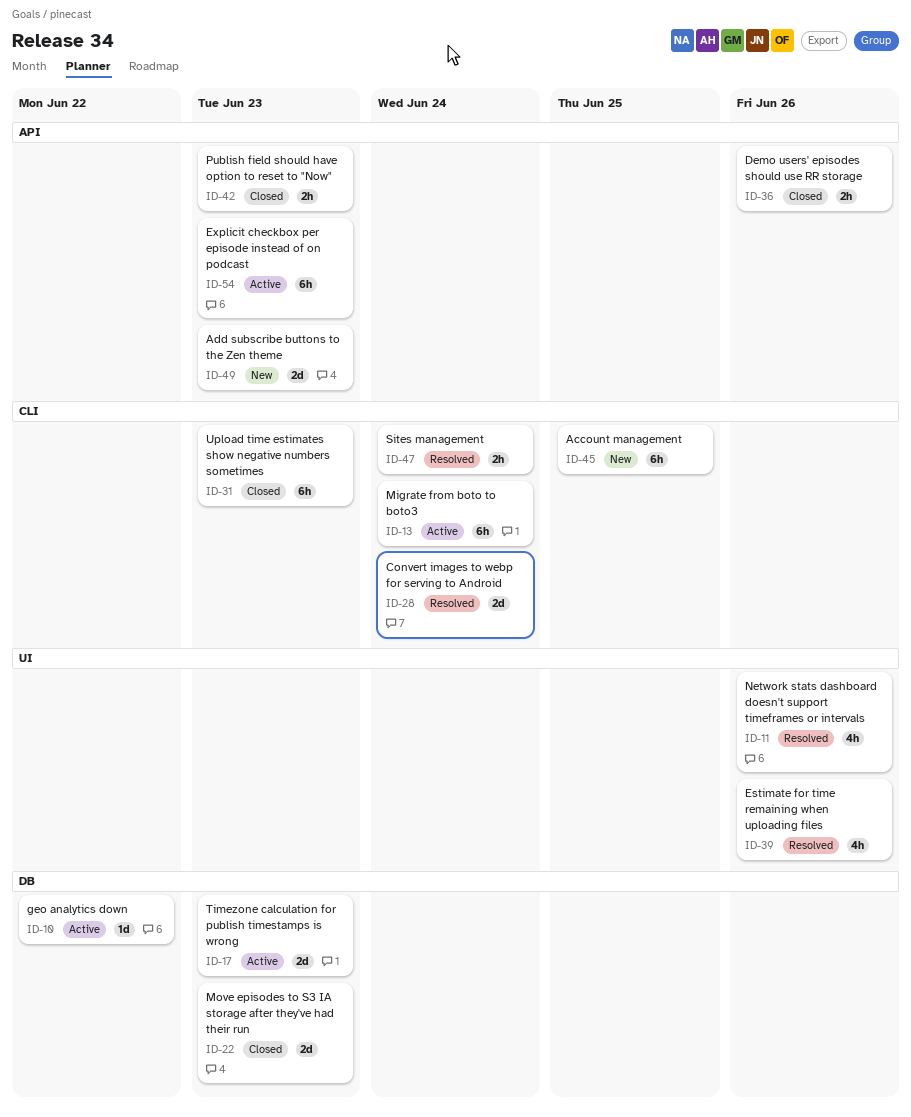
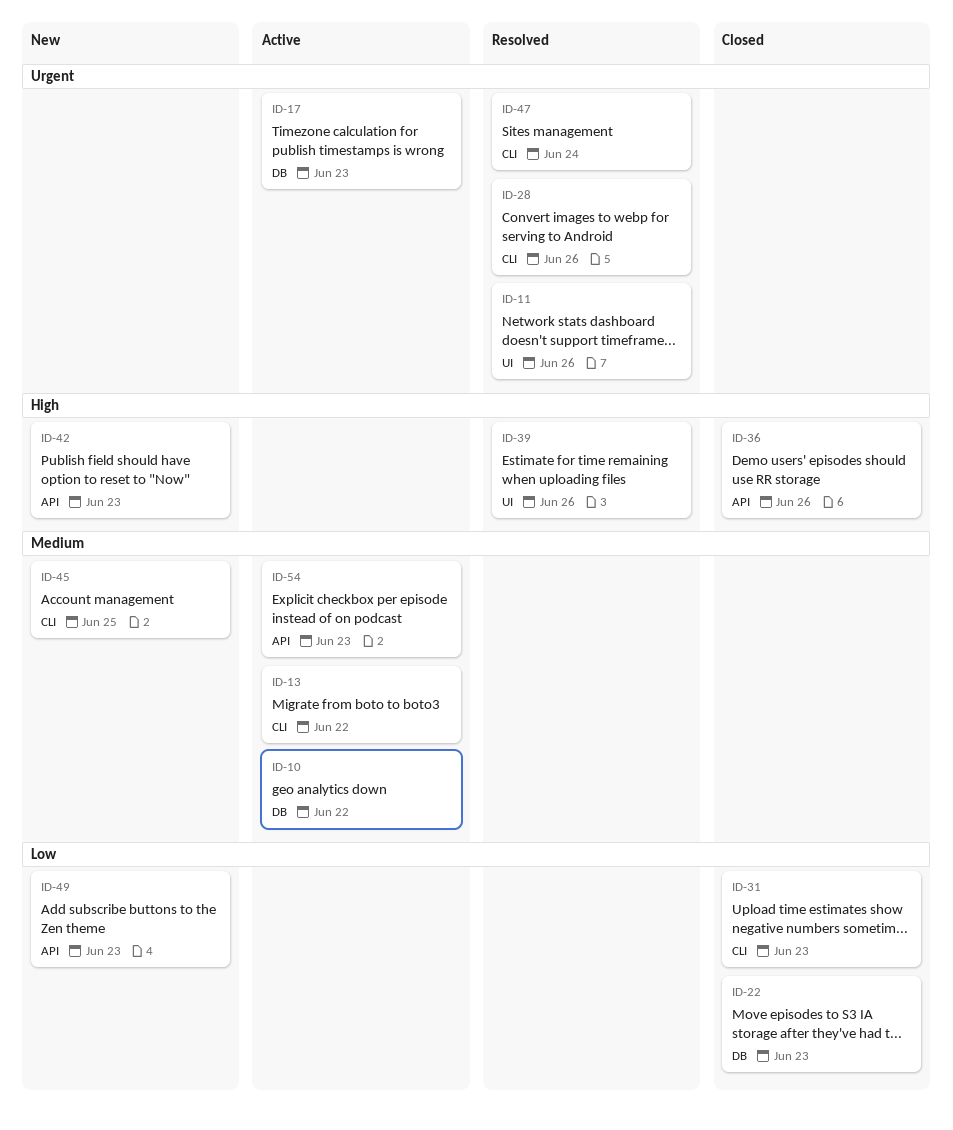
ID-13, due: Jun 24 -> Jun 22
ID-28, due: Jun 24 -> Jun 26
ID-42, status: Closed -> New

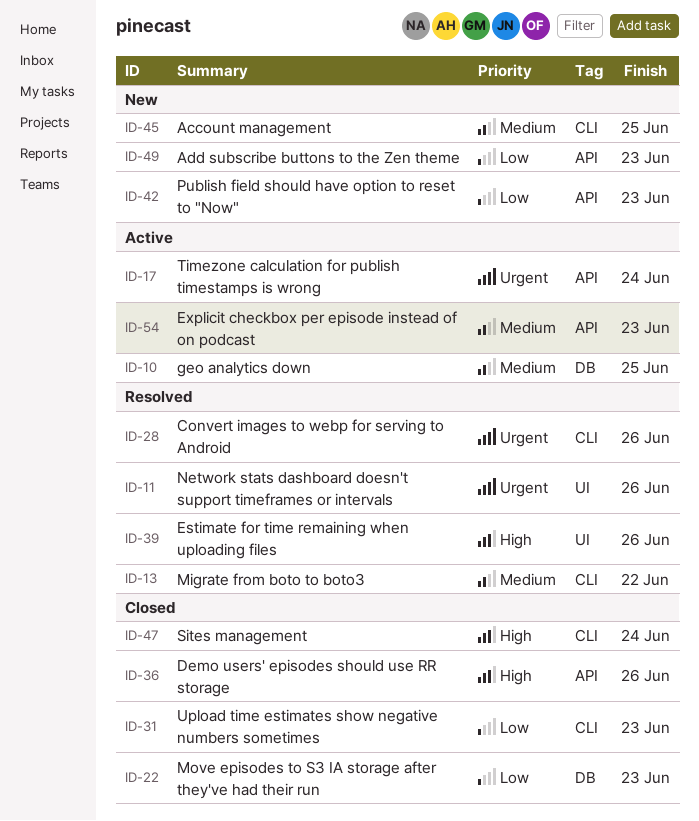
ID-10, due: Jun 22 -> Jun 25
ID-13, status: Active -> Resolved
ID-17, label: DB -> API
ID-17, due: Jun 23 -> Jun 24
ID-42, priority: High -> Low
ID-47, status: Resolved -> Closed
ID-47, priority: Urgent -> High

